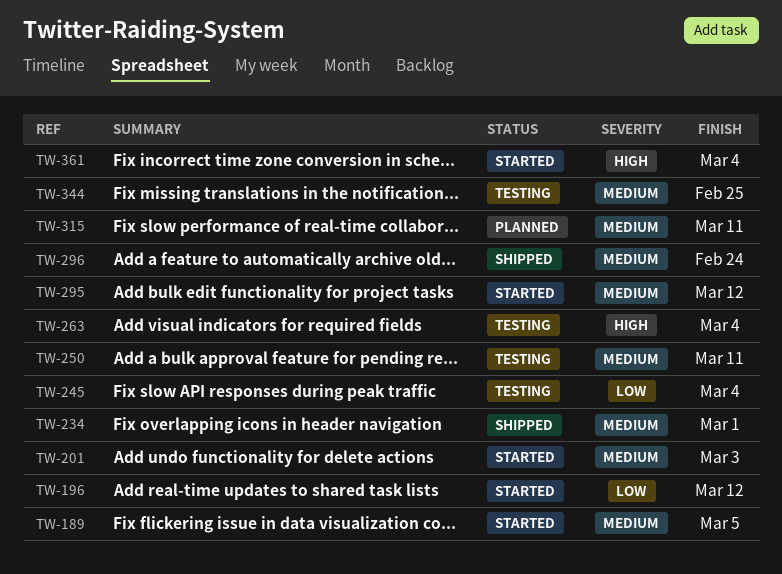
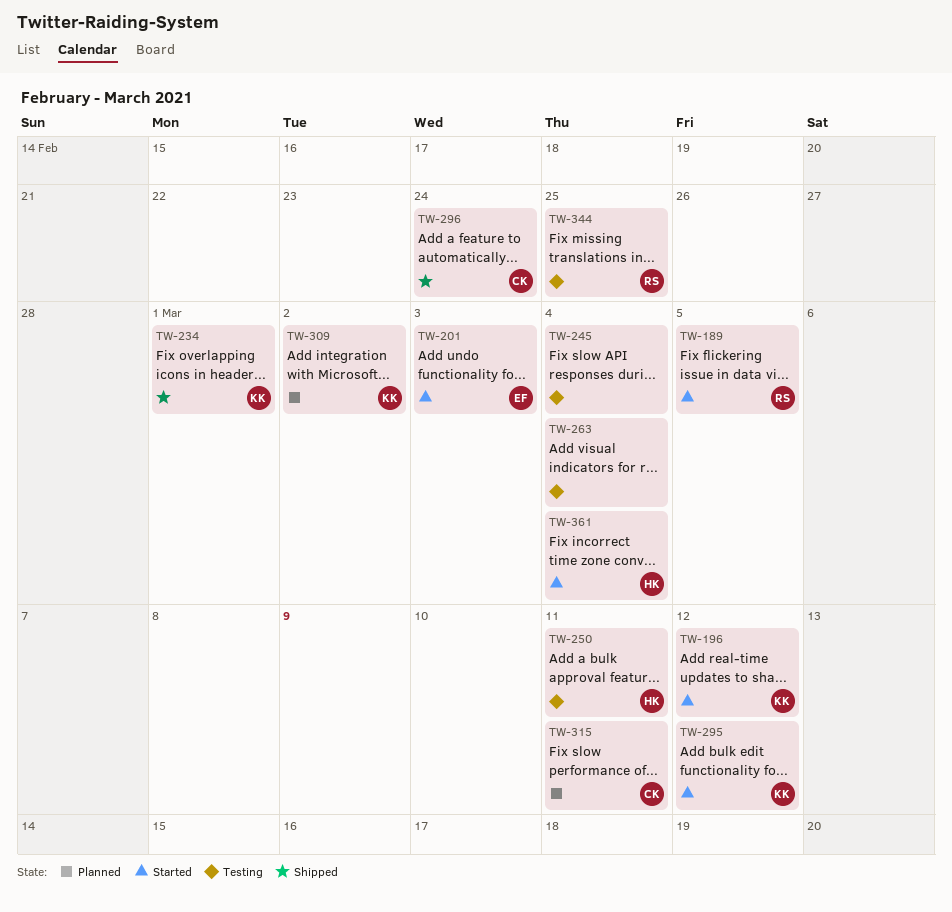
TW-309: none -> present

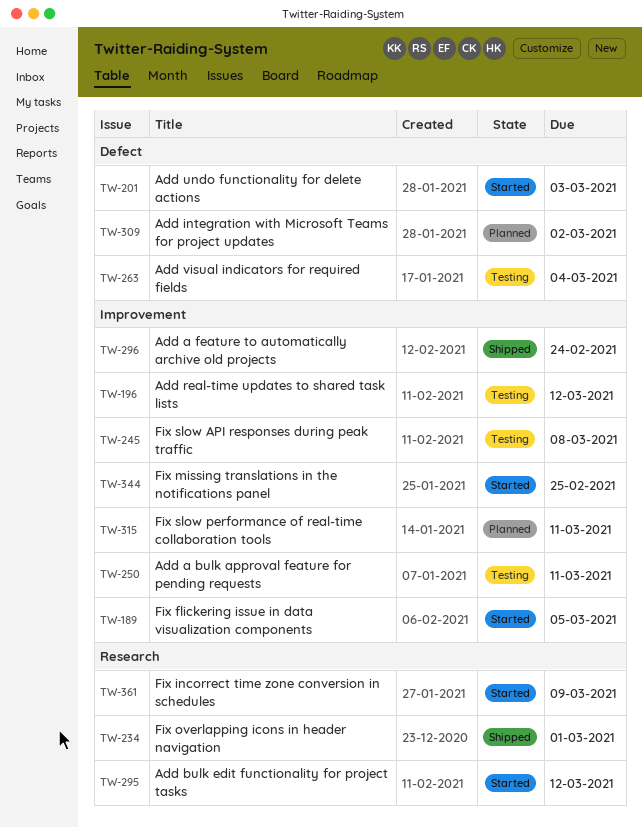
TW-196, status: Started -> Testing
TW-245, due: Mar 4 -> Mar 8
TW-344, status: Testing -> Started
TW-361, due: Mar 4 -> Mar 9

